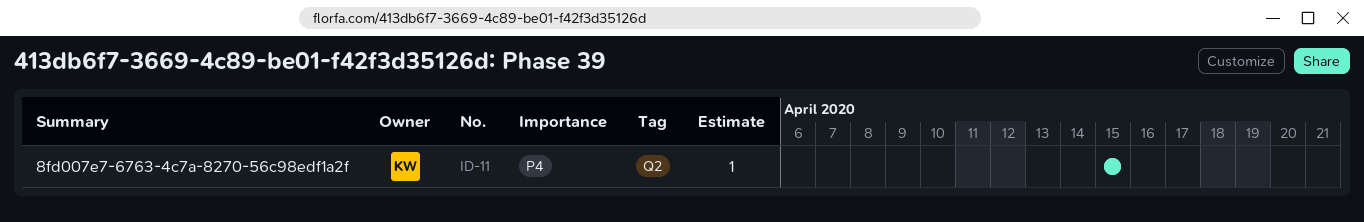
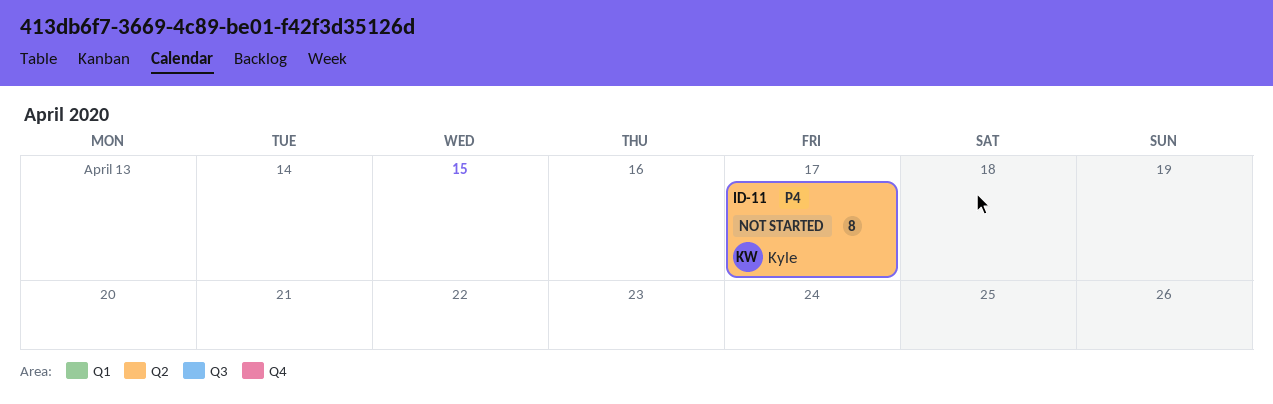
ID-11, estimate: 1 -> 8
ID-11, due: Apr 15 -> Apr 17

